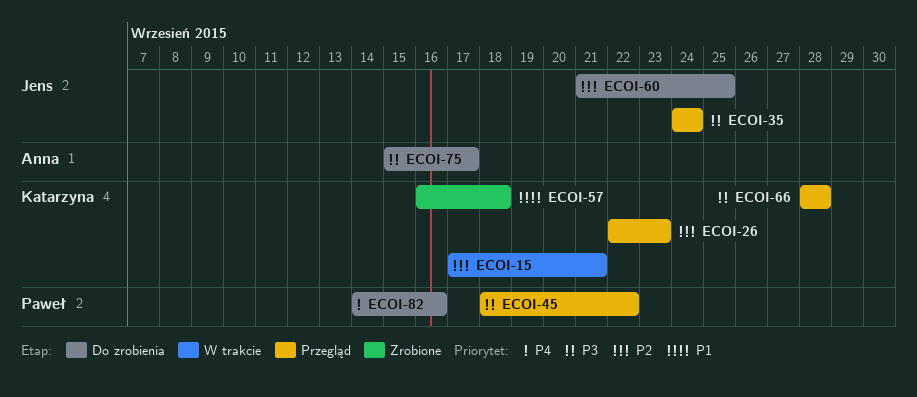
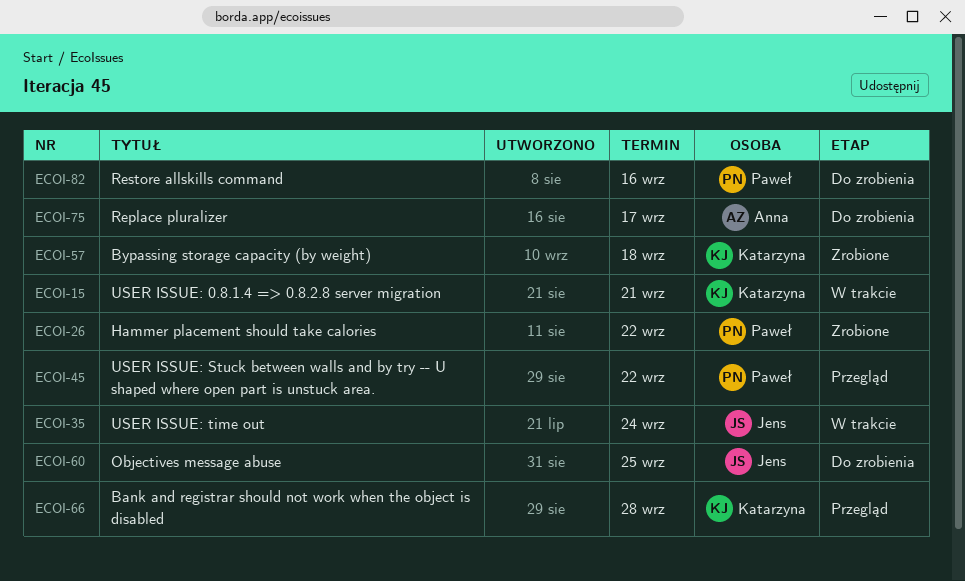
ECOI-26, status: Przegląd -> Zrobione
ECOI-26, owner: Katarzyna -> Paweł
ECOI-26, due: Sep 23 -> Sep 22
ECOI-35, status: Przegląd -> W trakcie

